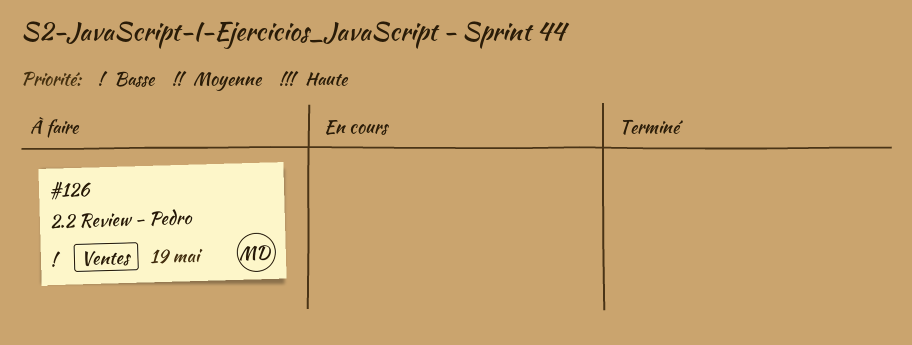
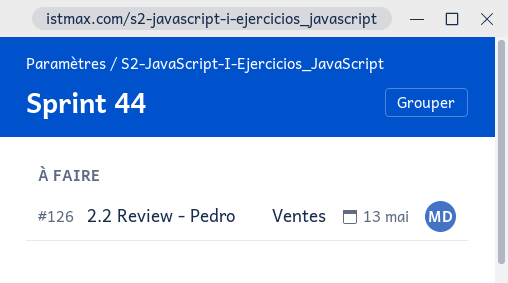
#126, due: May 19 -> May 13

